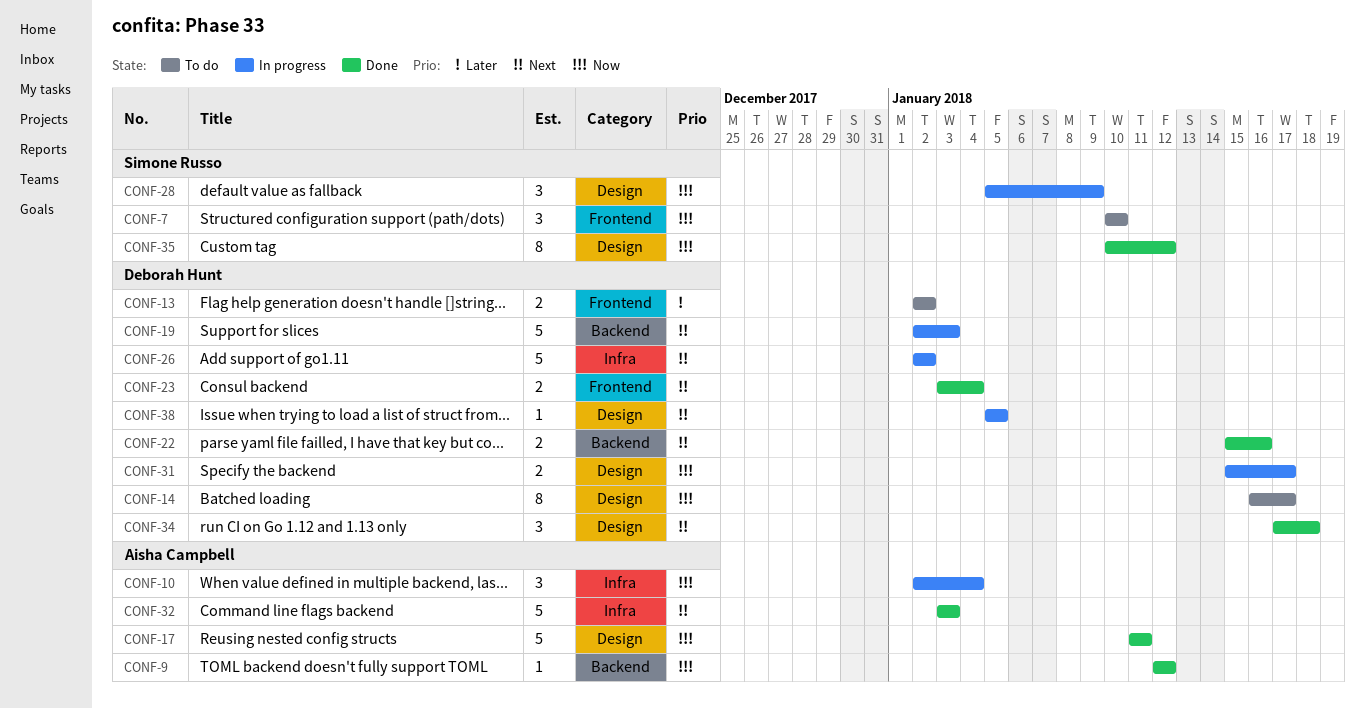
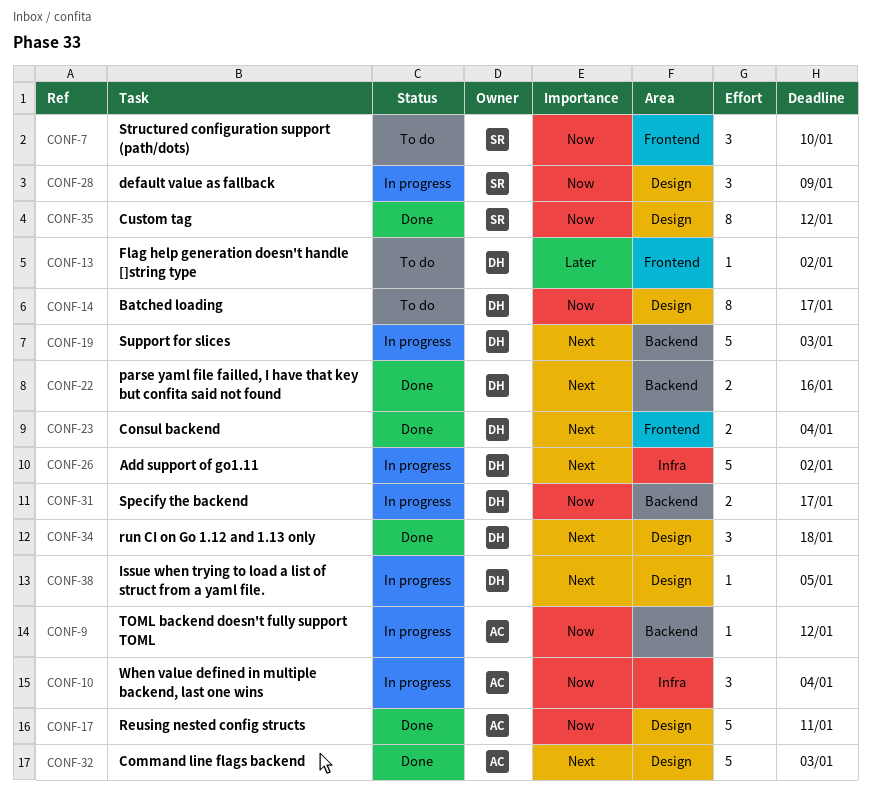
CONF-9, status: Done -> In progress
CONF-13, estimate: 2 -> 1
CONF-31, label: Design -> Backend
CONF-32, label: Infra -> Design

